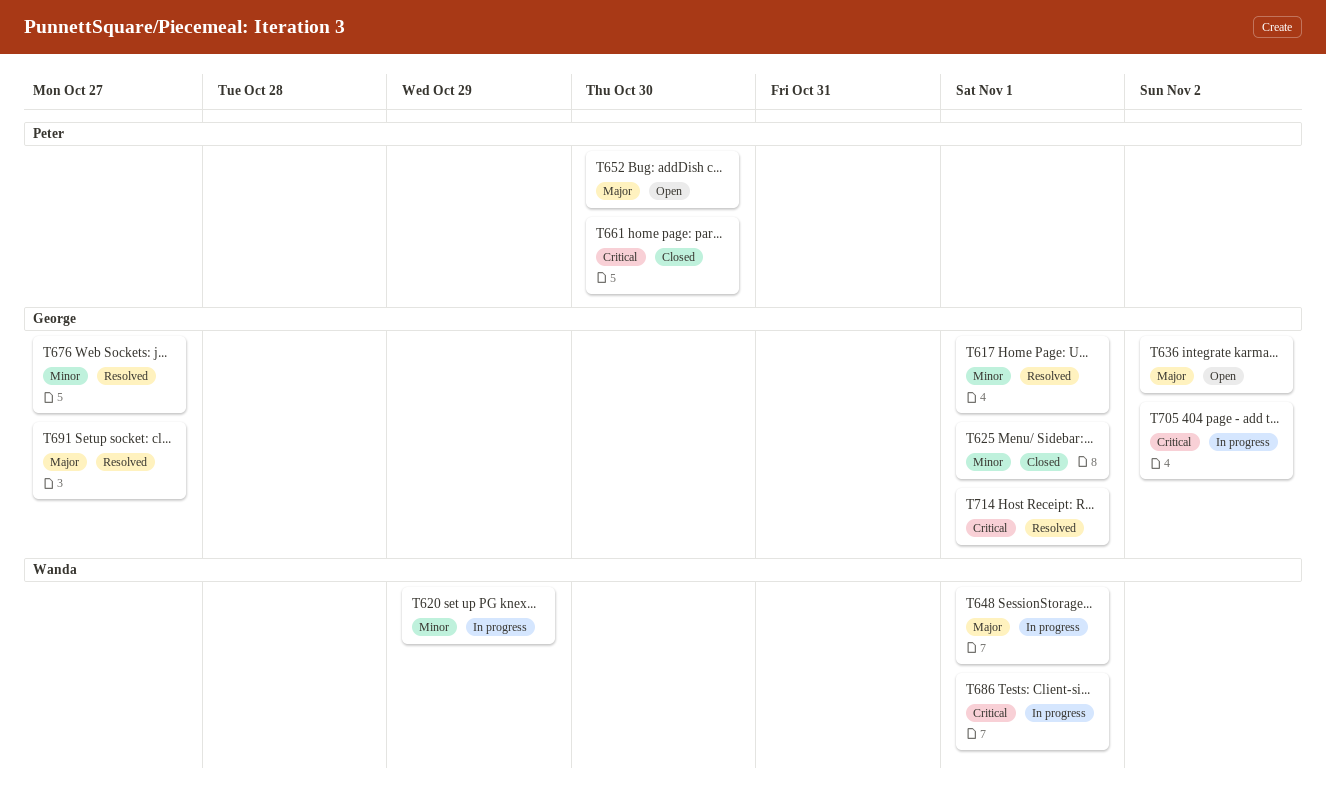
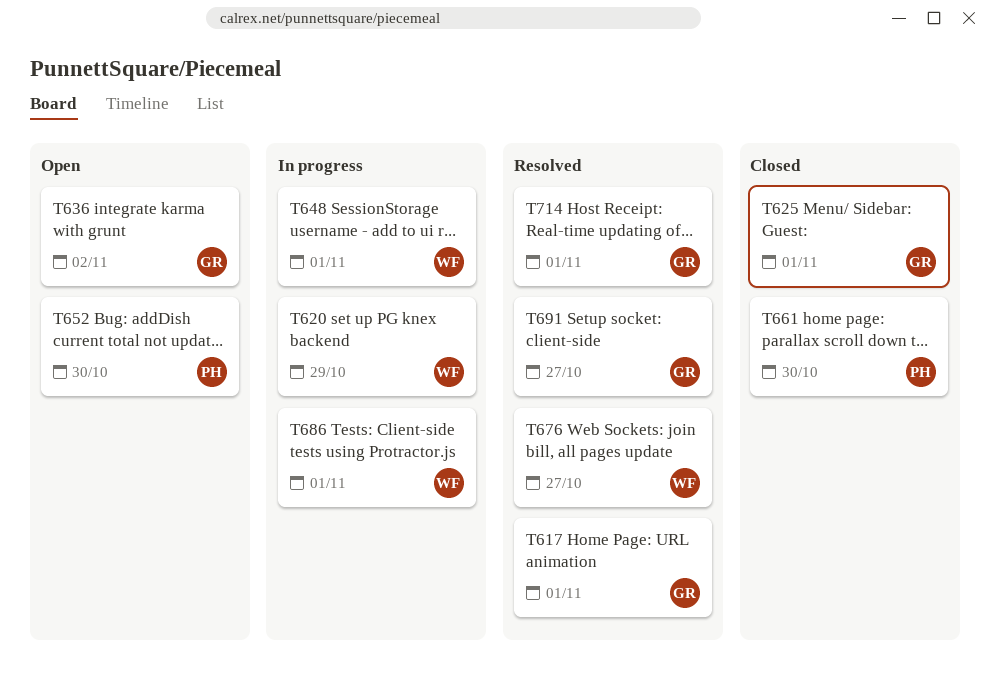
T676, owner: George -> Wanda
T705: present -> none

